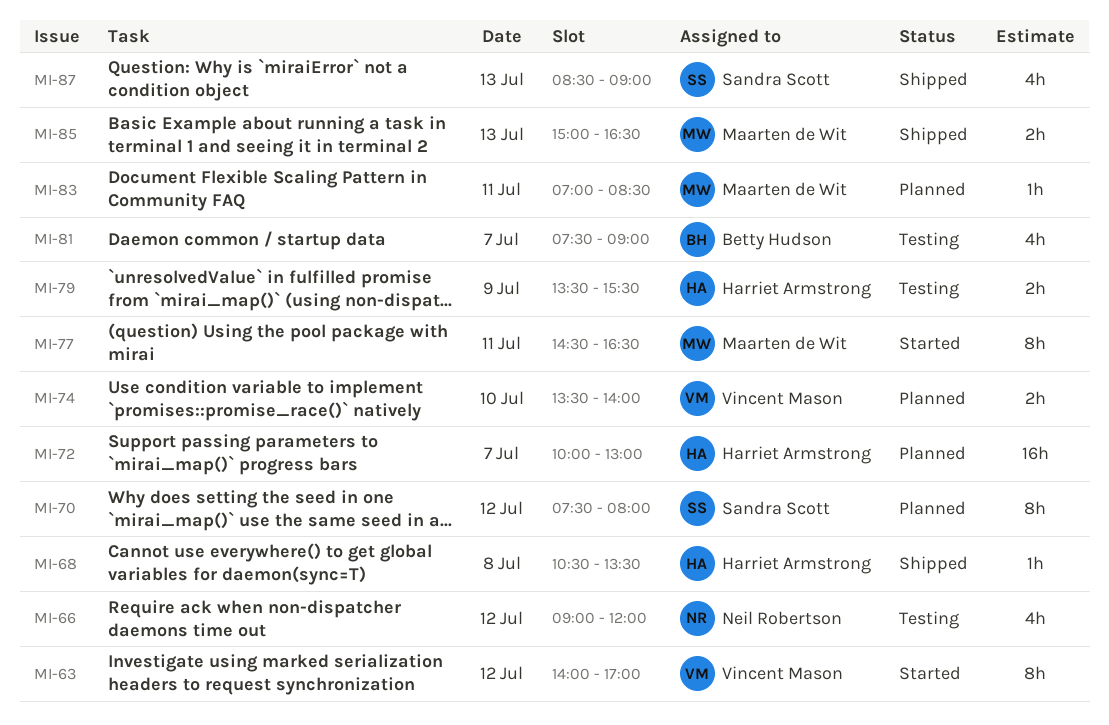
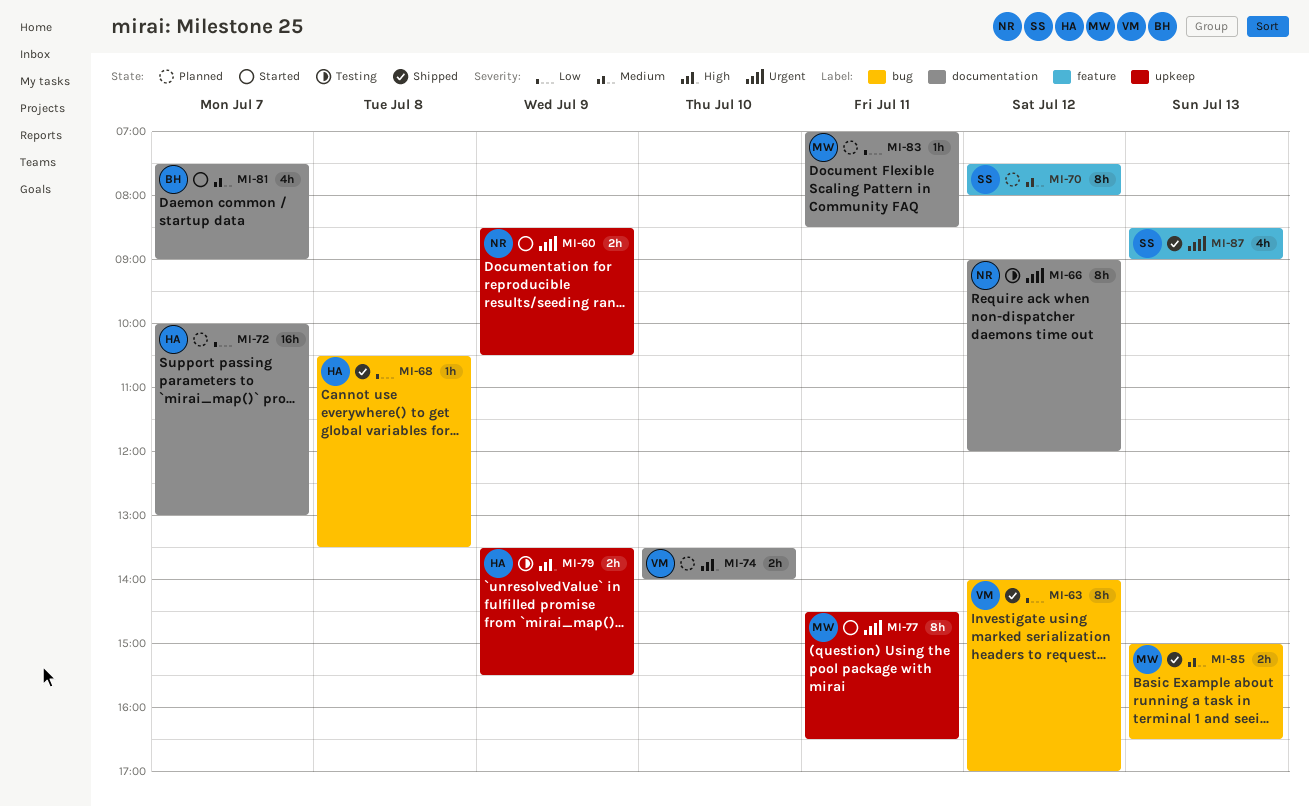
MI-60: none -> present
MI-63, status: Started -> Shipped
MI-66, estimate: 4h -> 8h
MI-81, status: Testing -> Started

